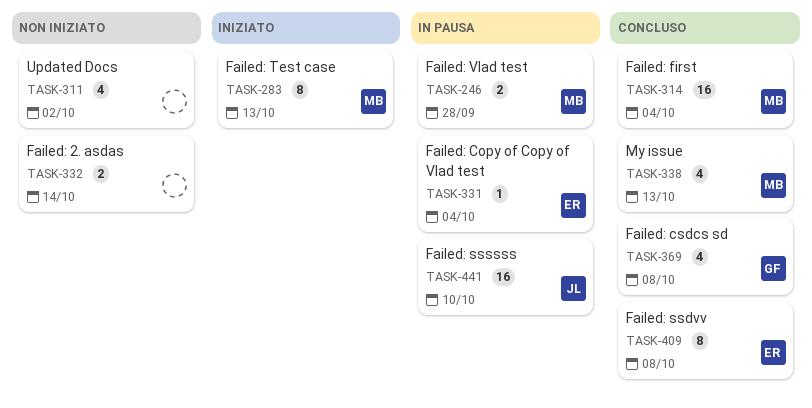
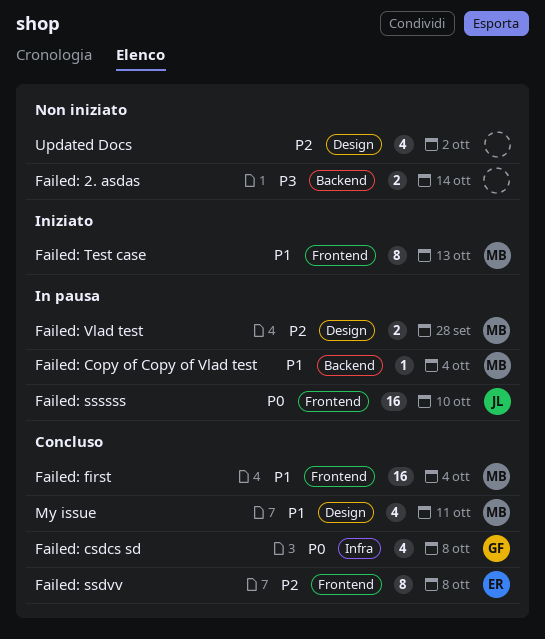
Failed: Copy of Copy of Vlad test, owner: ER -> MB
My issue, due: Oct 13 -> Oct 11

